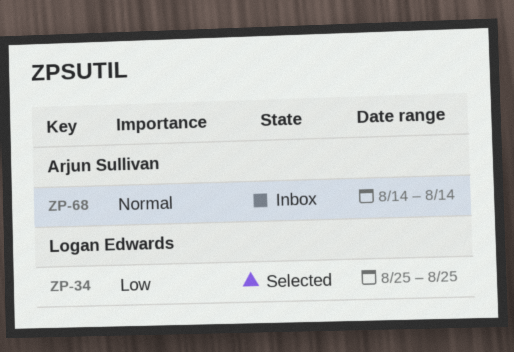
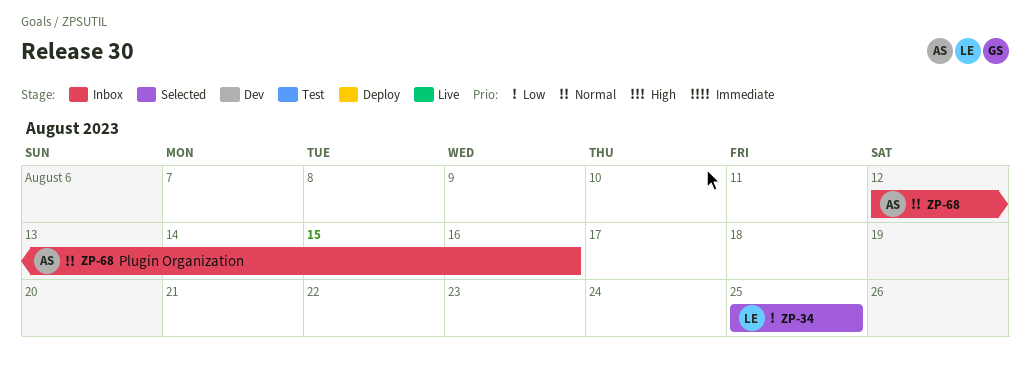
ZP-68, start: Aug 14 -> Aug 12
ZP-68, due: Aug 14 -> Aug 16

